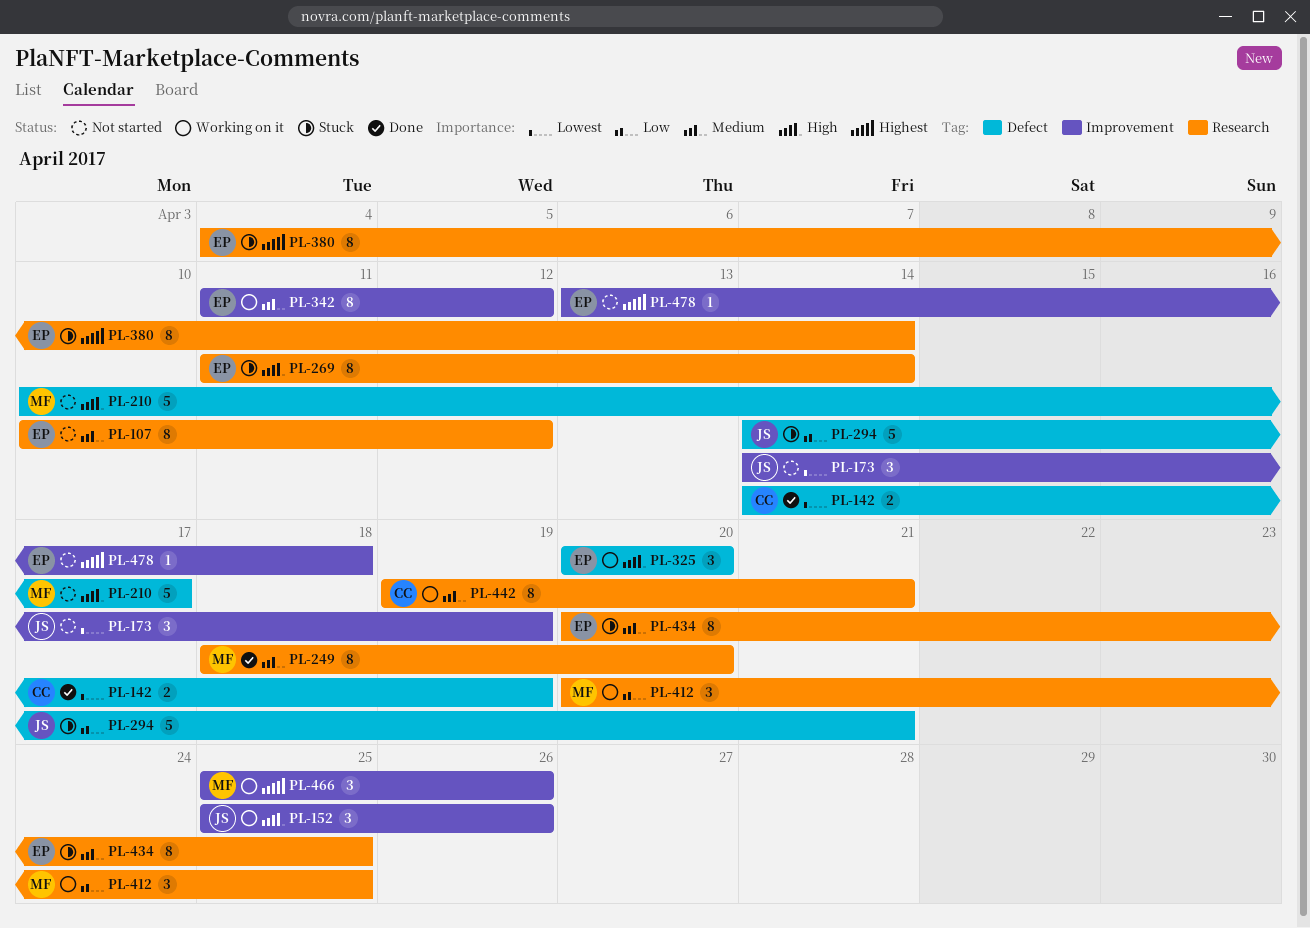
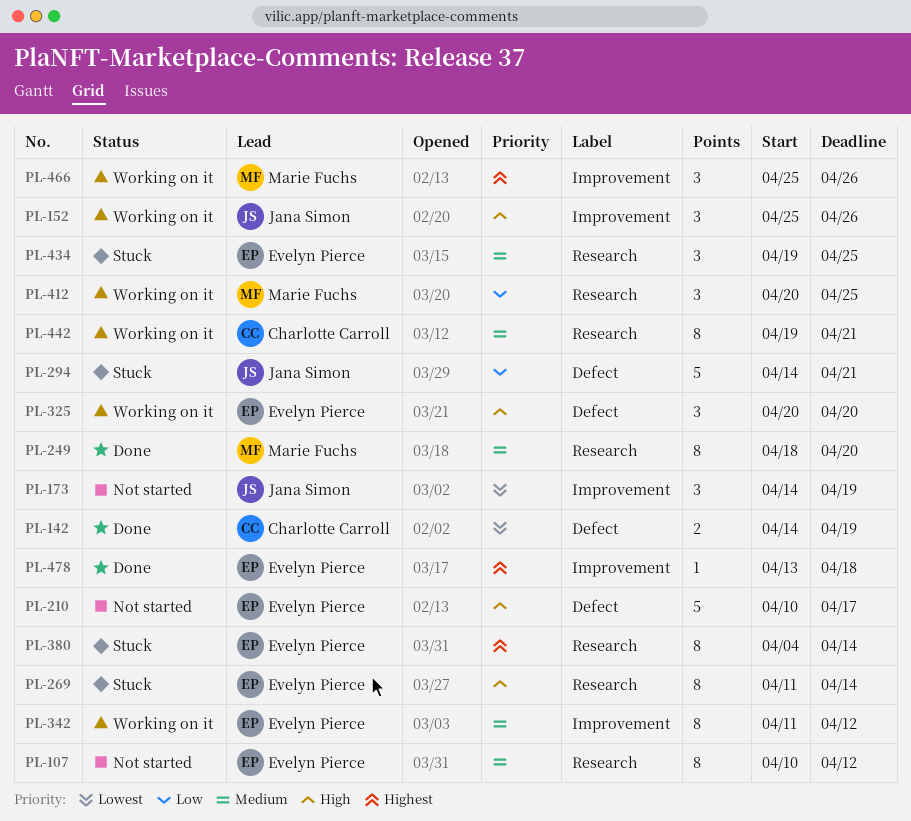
PL-210, owner: Marie Fuchs -> Evelyn Pierce
PL-434, estimate: 8 -> 3
PL-434, start: Apr 20 -> Apr 19
PL-478, status: Not started -> Done

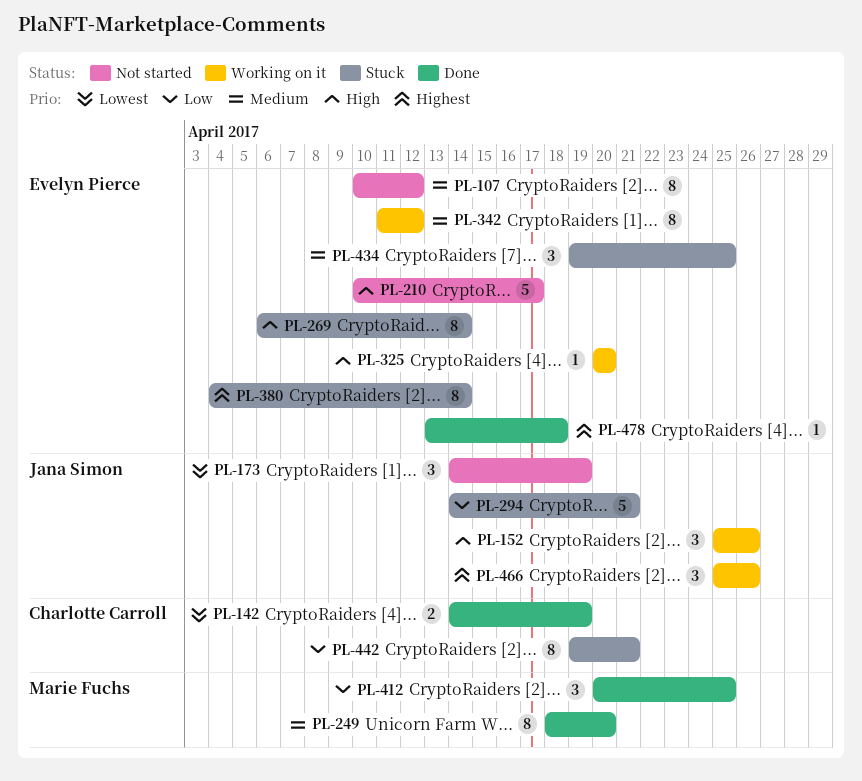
PL-269, start: Apr 11 -> Apr 6
PL-325, estimate: 3 -> 1
PL-412, status: Working on it -> Done
PL-442, status: Working on it -> Stuck
PL-442, priority: Medium -> Low
PL-466, owner: Marie Fuchs -> Jana Simon

